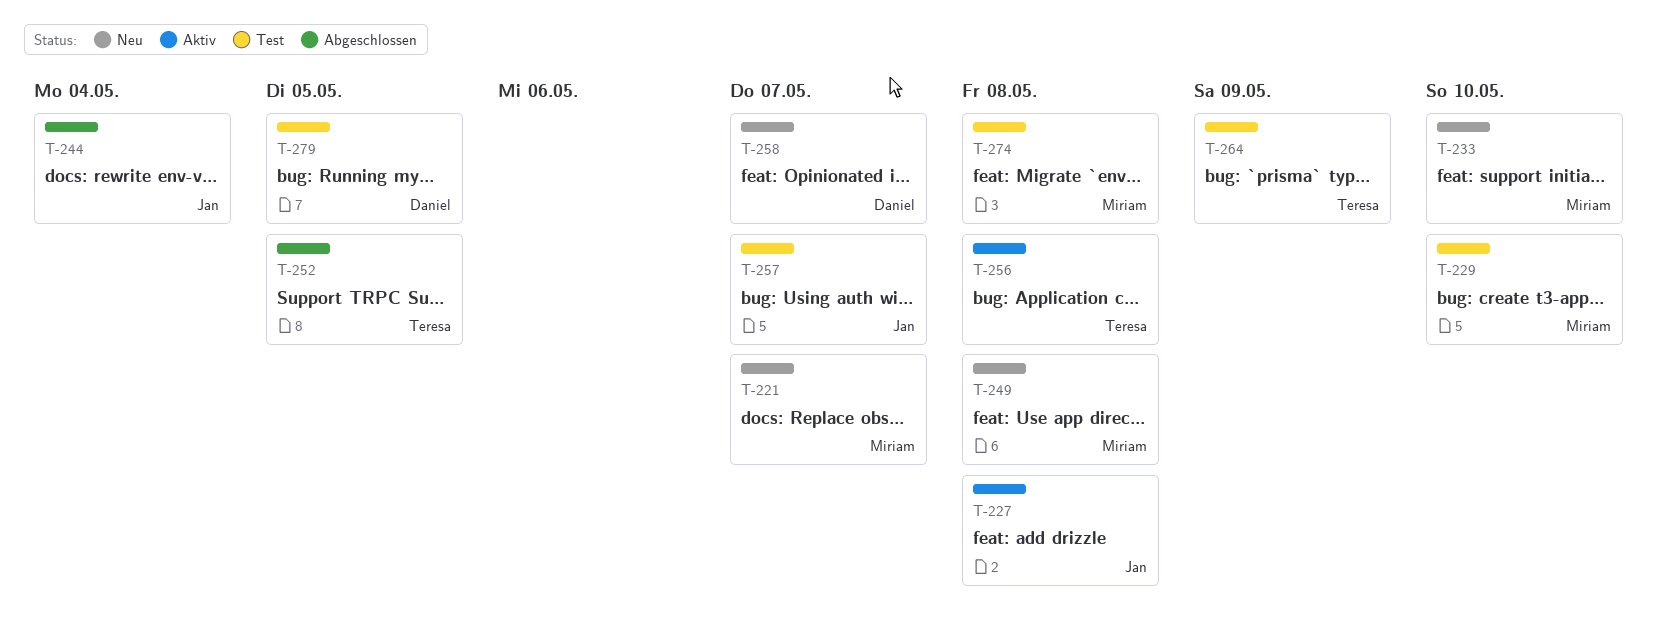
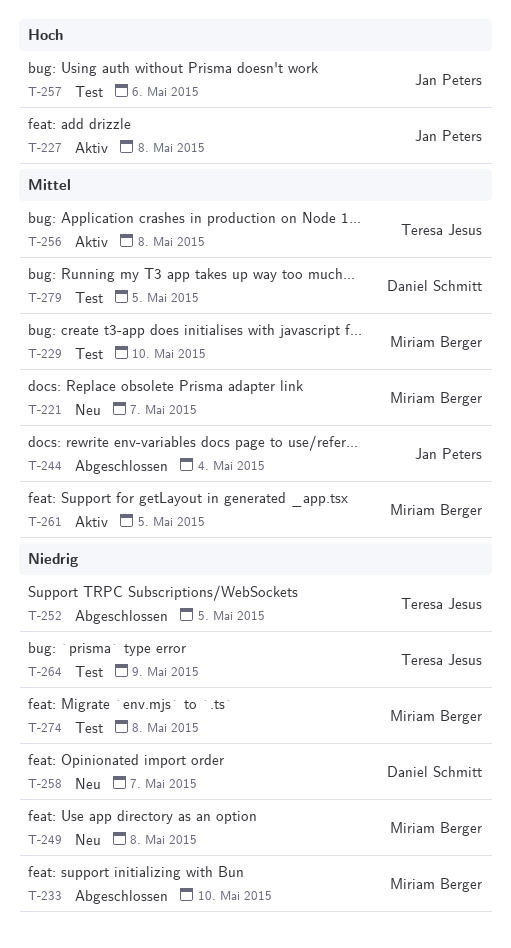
T-233, status: Neu -> Abgeschlossen
T-257, due: May 7 -> May 6
T-261: none -> present

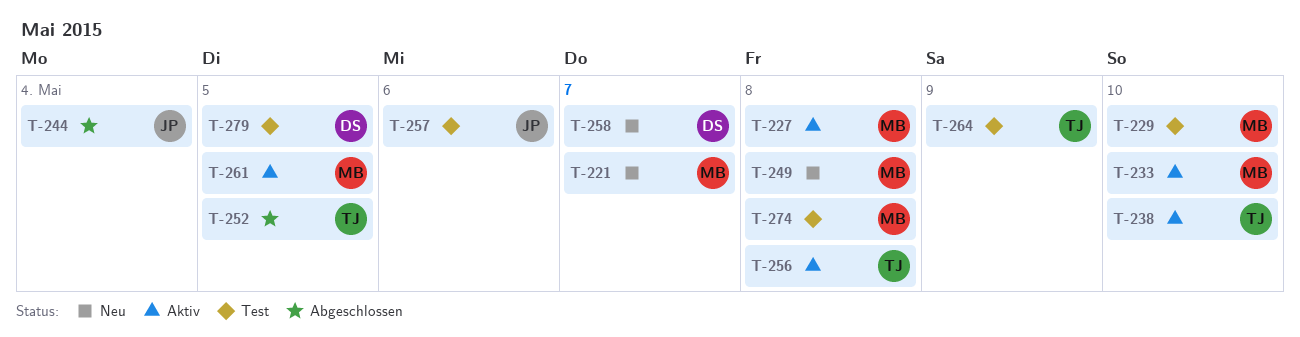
T-227, owner: Jan Peters -> Miriam Berger
T-233, status: Abgeschlossen -> Aktiv
T-238: none -> present

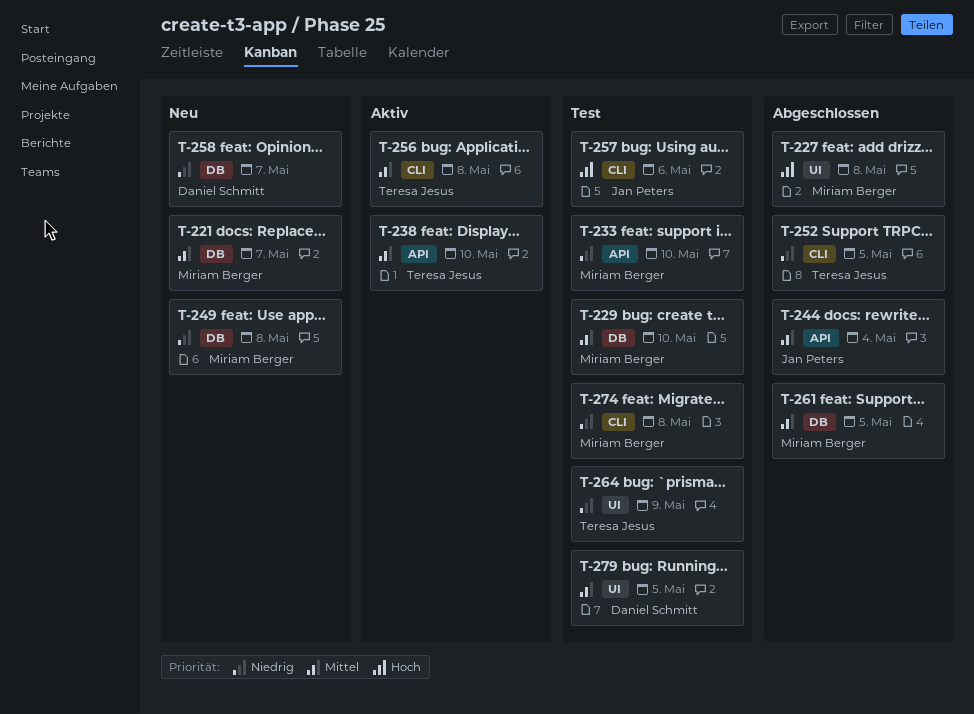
T-227, status: Aktiv -> Abgeschlossen
T-233, status: Aktiv -> Test
T-261, status: Aktiv -> Abgeschlossen

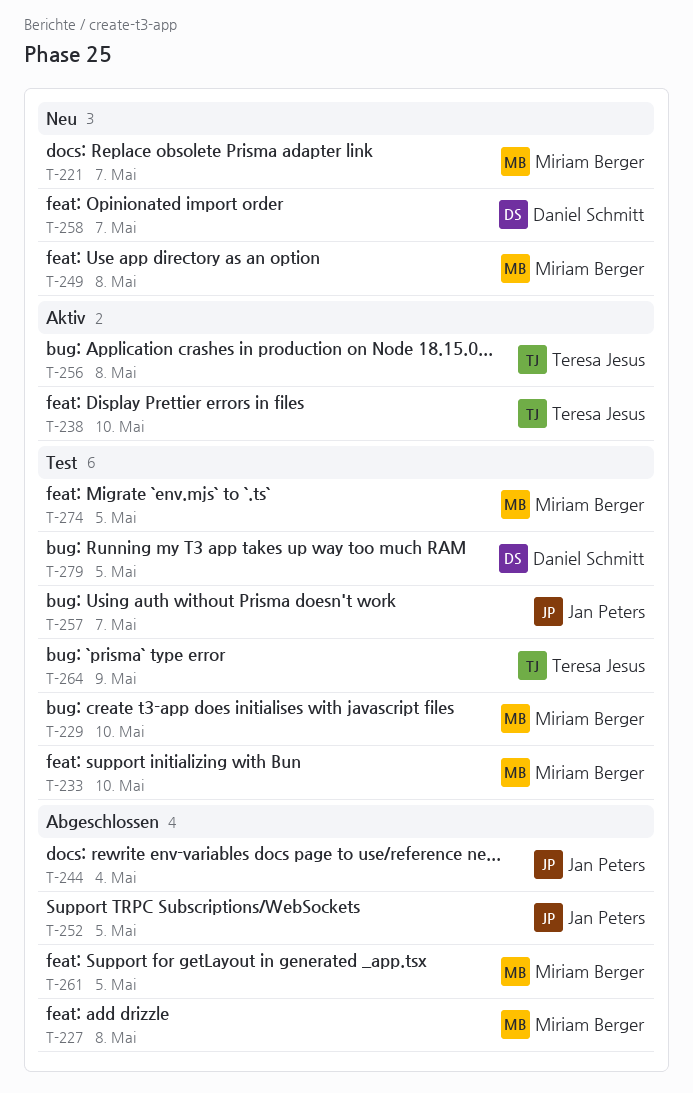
T-252, owner: Teresa Jesus -> Jan Peters
T-257, due: May 6 -> May 7
T-274, due: May 8 -> May 5

